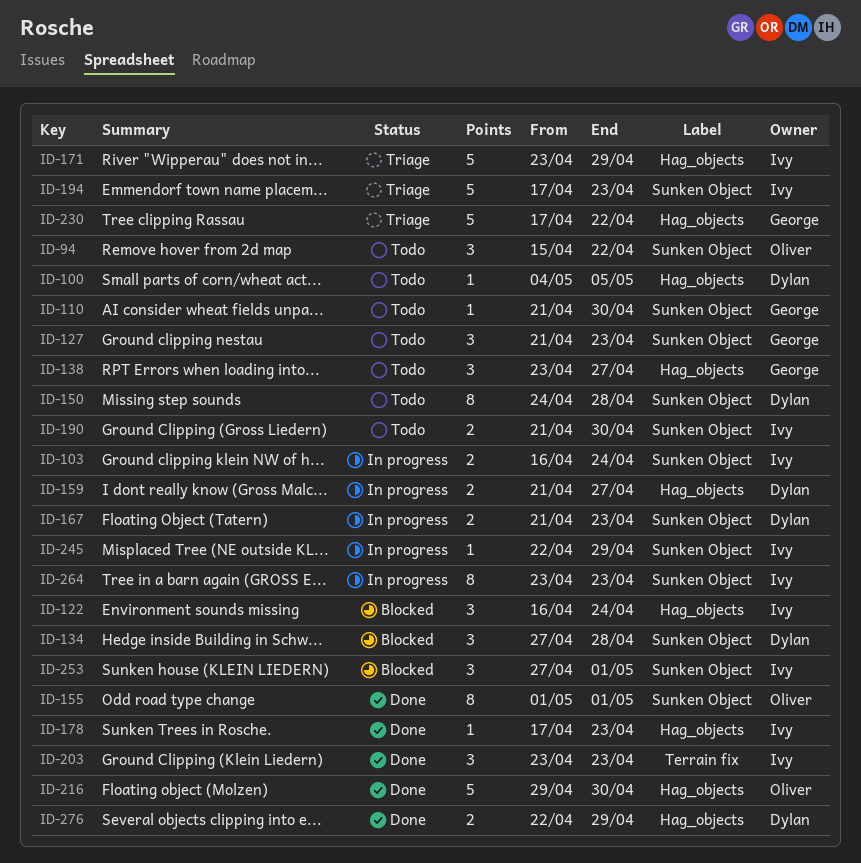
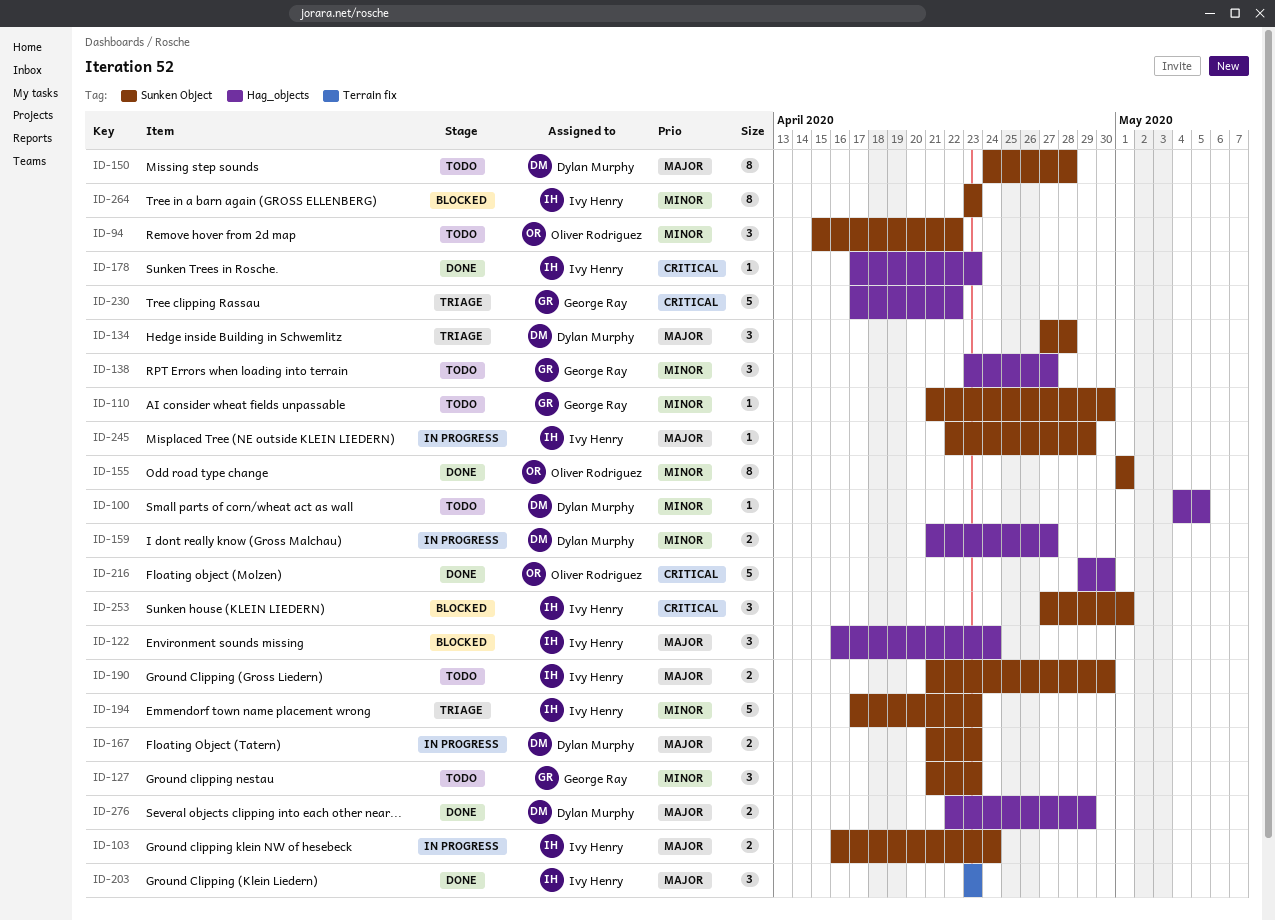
ID-134, status: Blocked -> Triage
ID-171: present -> none
ID-264, status: In progress -> Blocked

